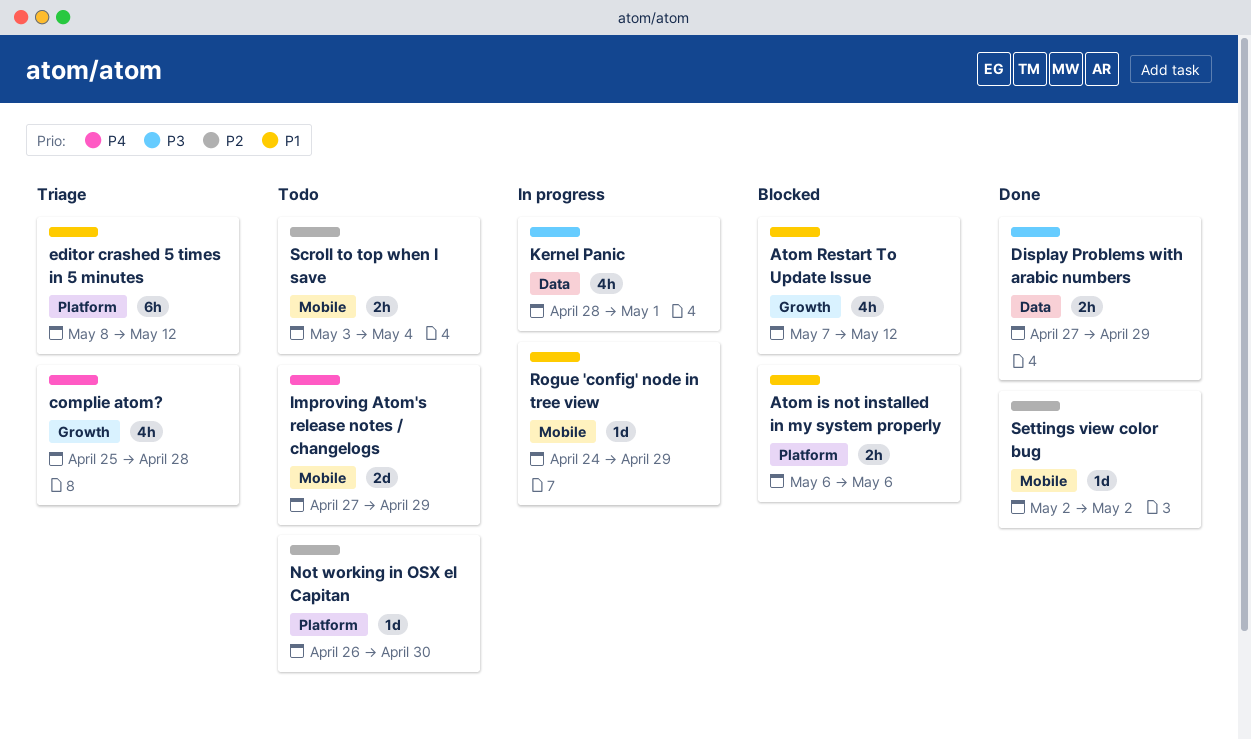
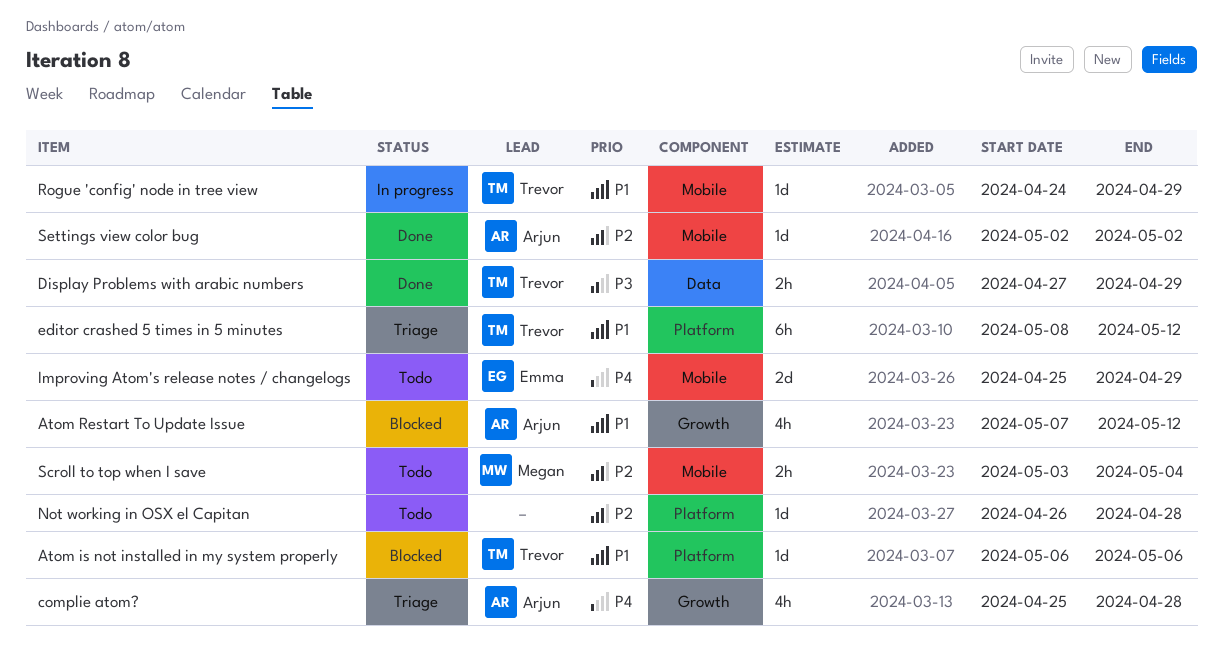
Atom is not installed in my system properly, estimate: 2h -> 1d
Improving Atom's release notes / changelogs, start: Apr 27 -> Apr 25
Kernel Panic: present -> none
Not working in OSX el Capitan, due: Apr 30 -> Apr 28

